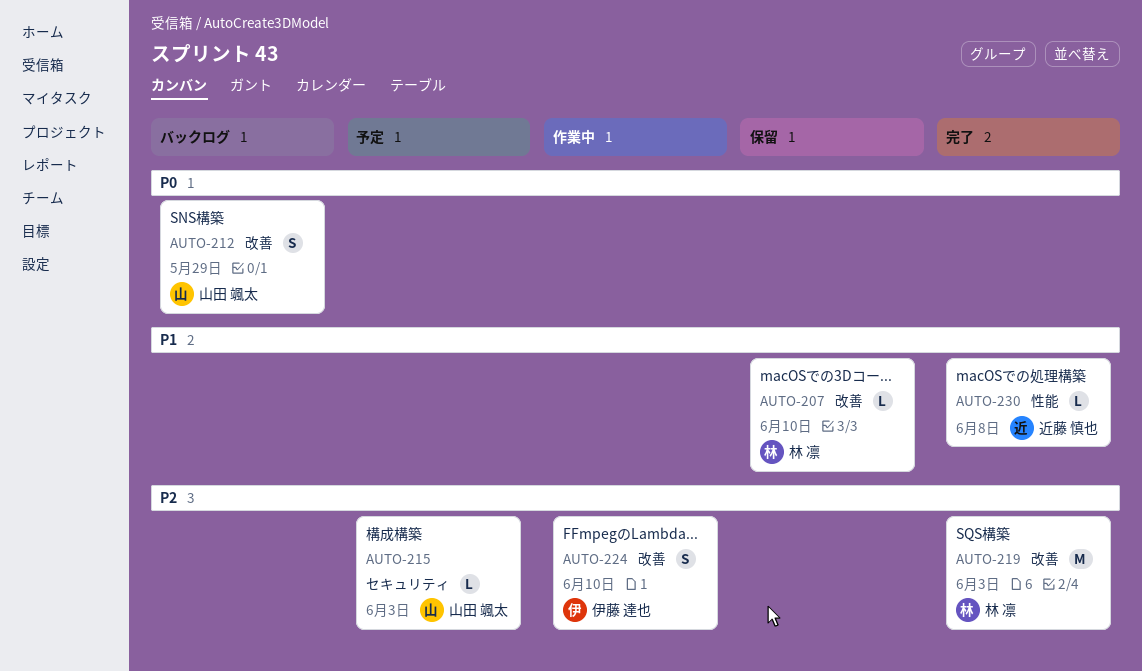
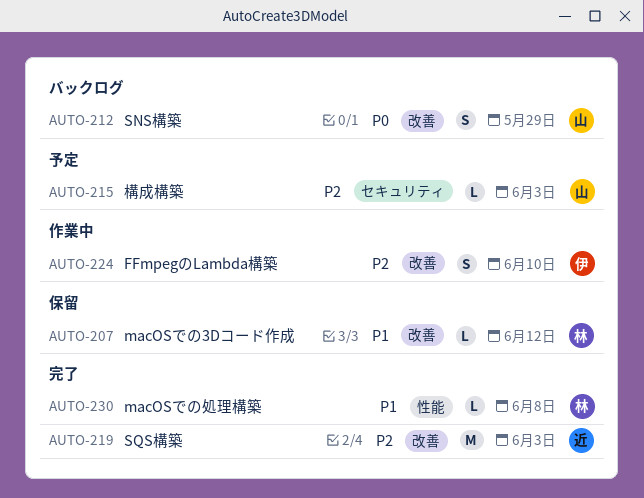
AUTO-207, due: Jun 10 -> Jun 12
AUTO-219, owner: 林 凛 -> 近藤 慎也
AUTO-230, owner: 近藤 慎也 -> 林 凛

